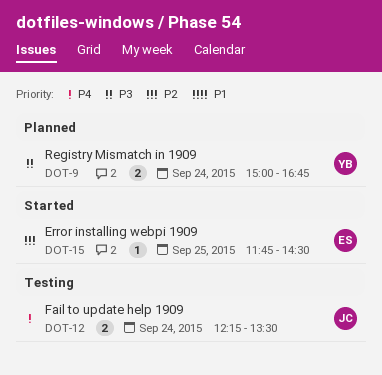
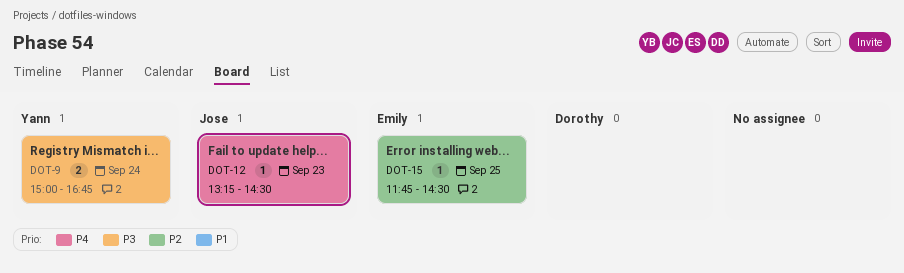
DOT-12, estimate: 2 -> 1
DOT-12, day: Sep 24 -> Sep 23
DOT-12, begins: 12:15 -> 13:15
DOT-12, ends: 13:30 -> 14:30

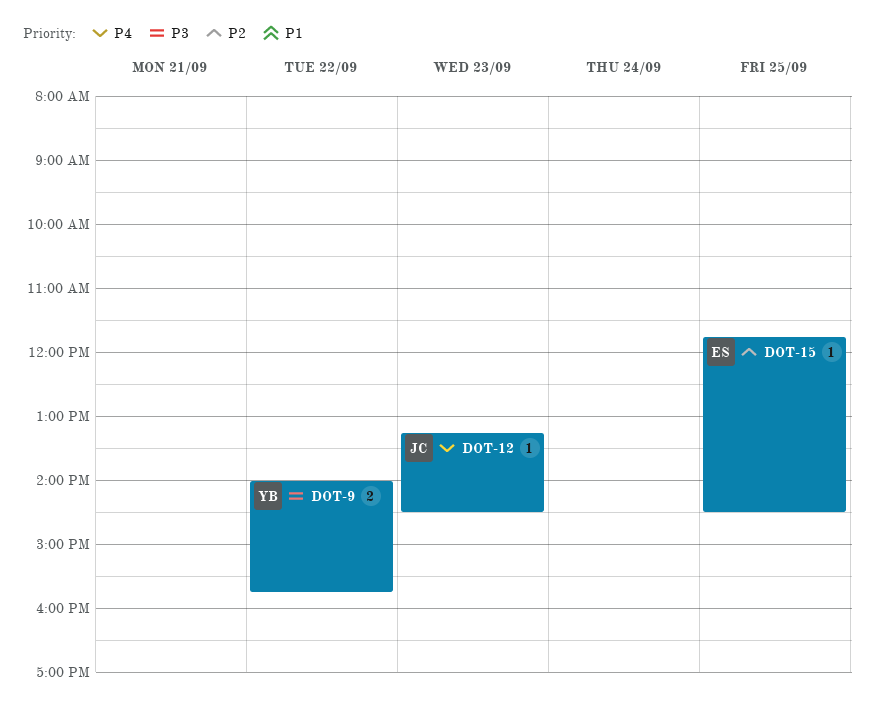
DOT-9, day: Sep 24 -> Sep 22
DOT-9, begins: 15:00 -> 14:00
DOT-9, ends: 16:45 -> 15:45

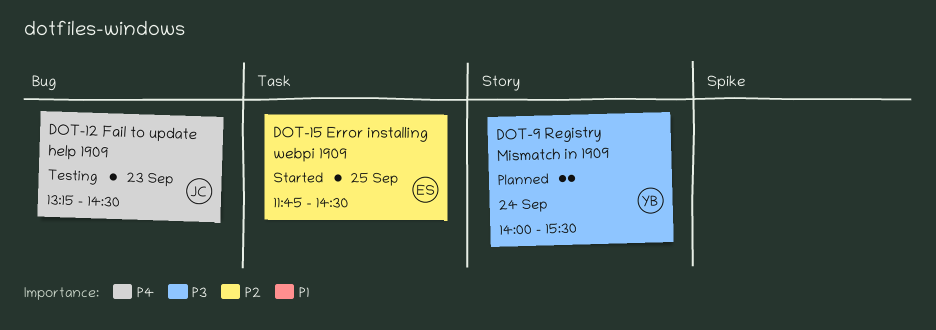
DOT-9, day: Sep 22 -> Sep 24
DOT-9, ends: 15:45 -> 15:30

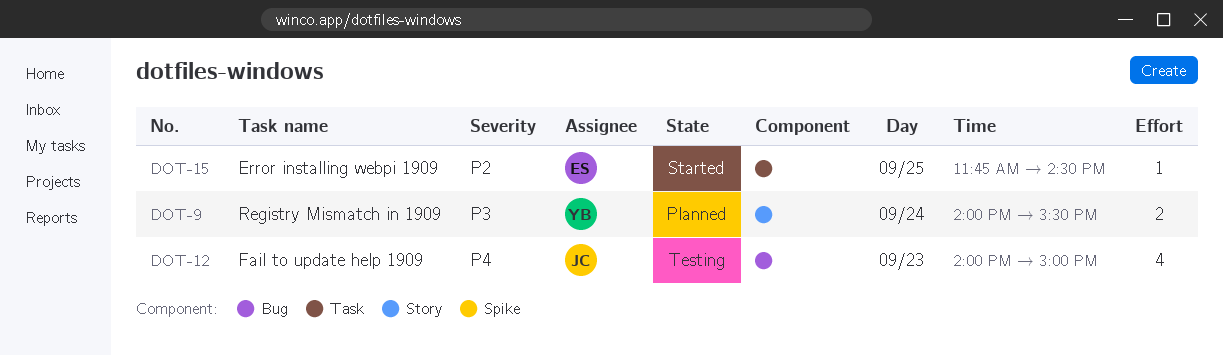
DOT-12, estimate: 1 -> 4
DOT-12, begins: 13:15 -> 14:00
DOT-12, ends: 14:30 -> 15:00

